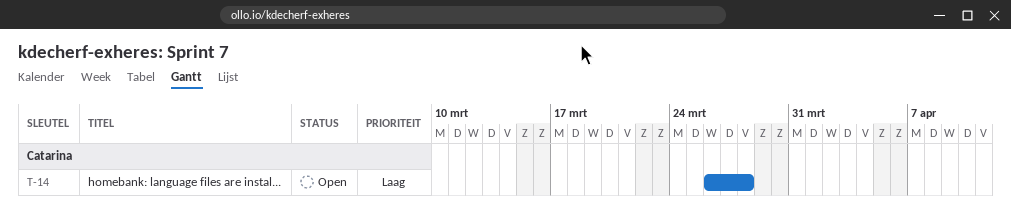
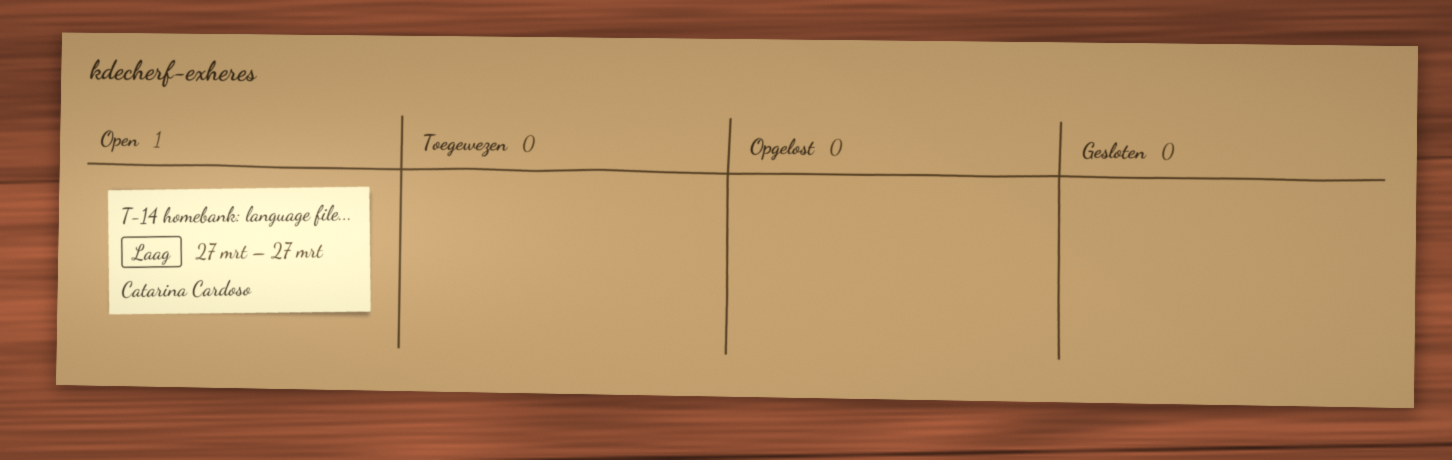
T-14, start: Mar 26 -> Mar 27
T-14, due: Mar 28 -> Mar 27

